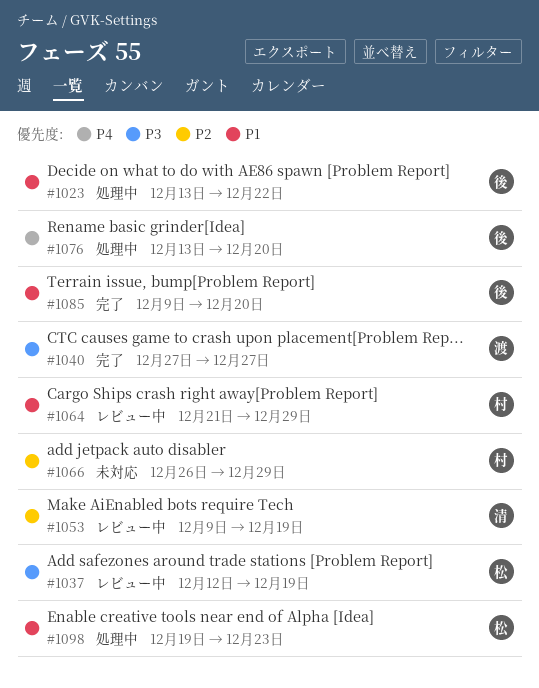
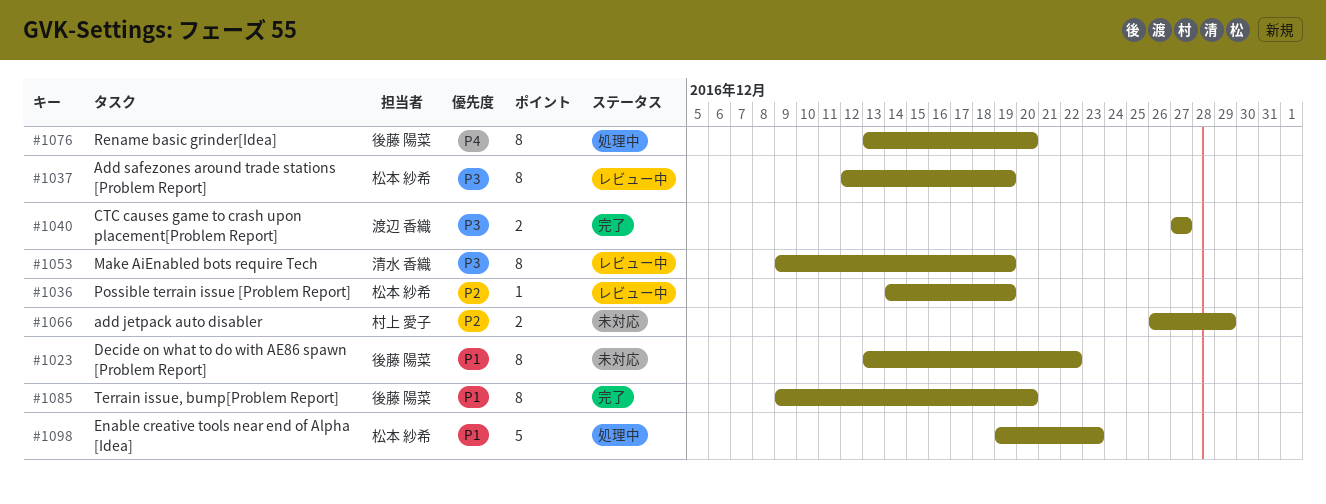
#1023, status: 処理中 -> 未対応
#1036: none -> present
#1053, priority: P2 -> P3
#1064: present -> none

